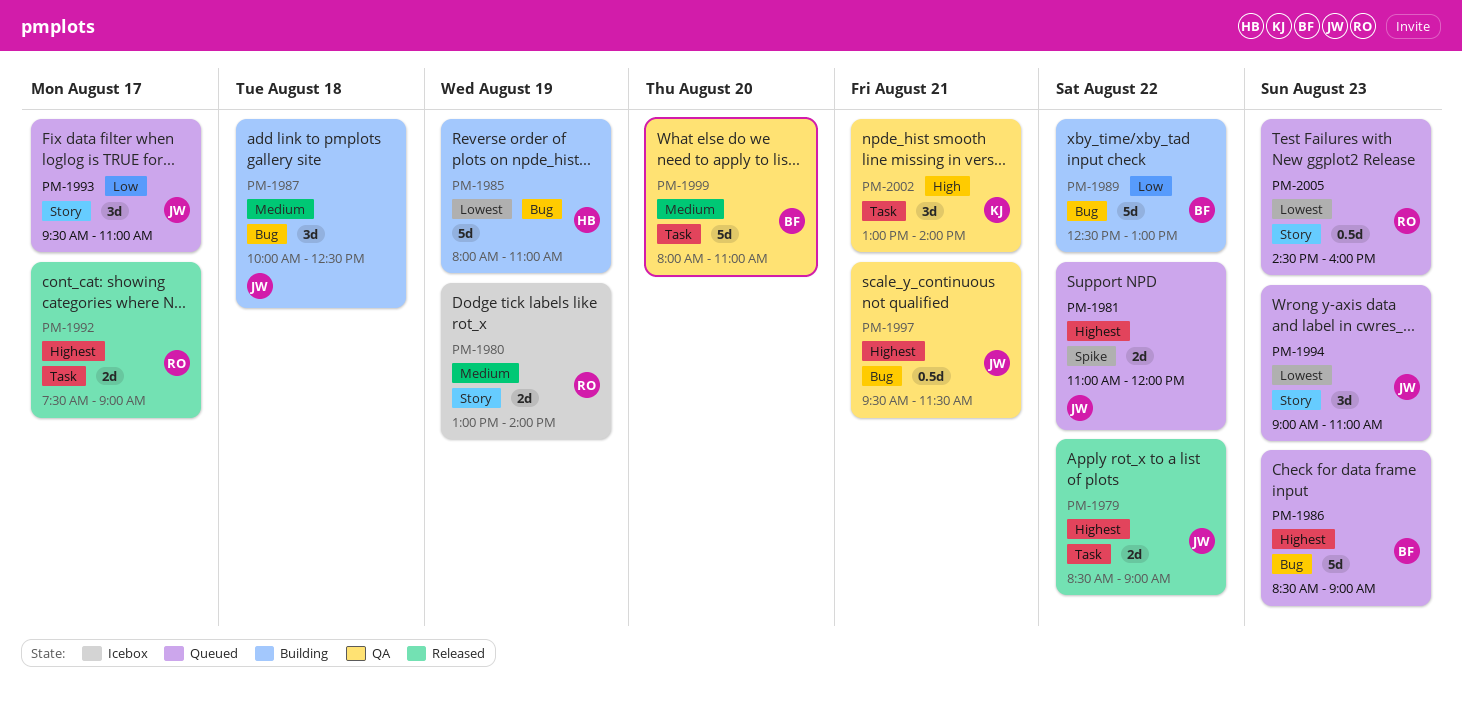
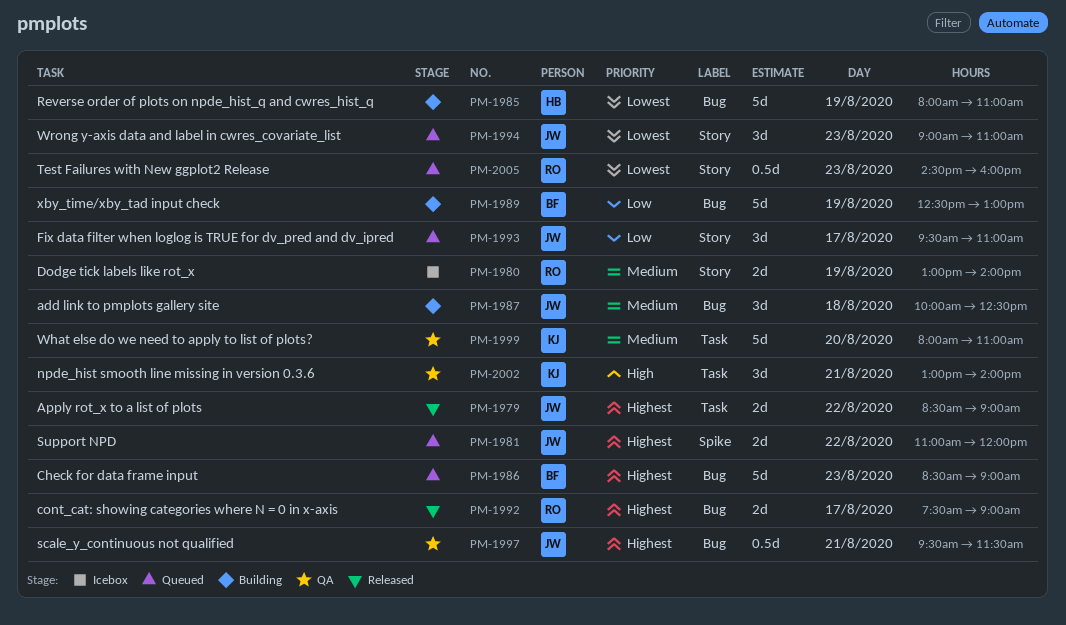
PM-1989, day: Aug 22 -> Aug 19
PM-1992, label: Task -> Bug
PM-1999, owner: BF -> KJ

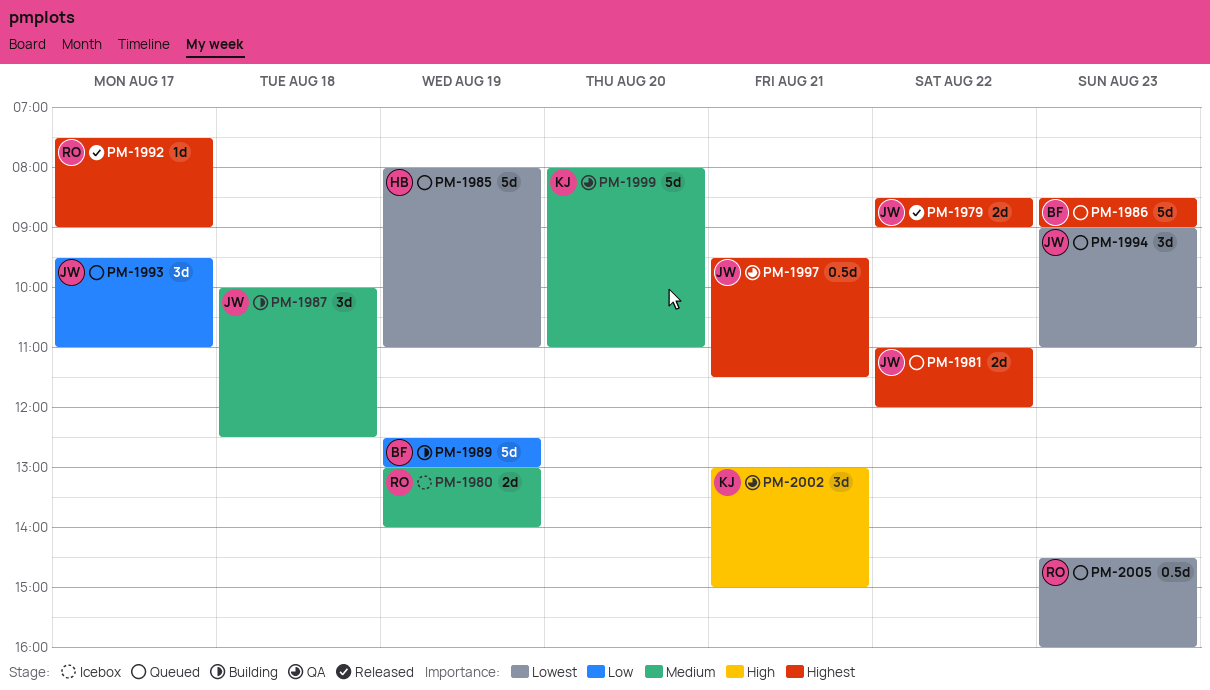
PM-1985, status: Building -> Queued
PM-1992, estimate: 2d -> 1d
PM-2002, ends: 14:00 -> 15:00

